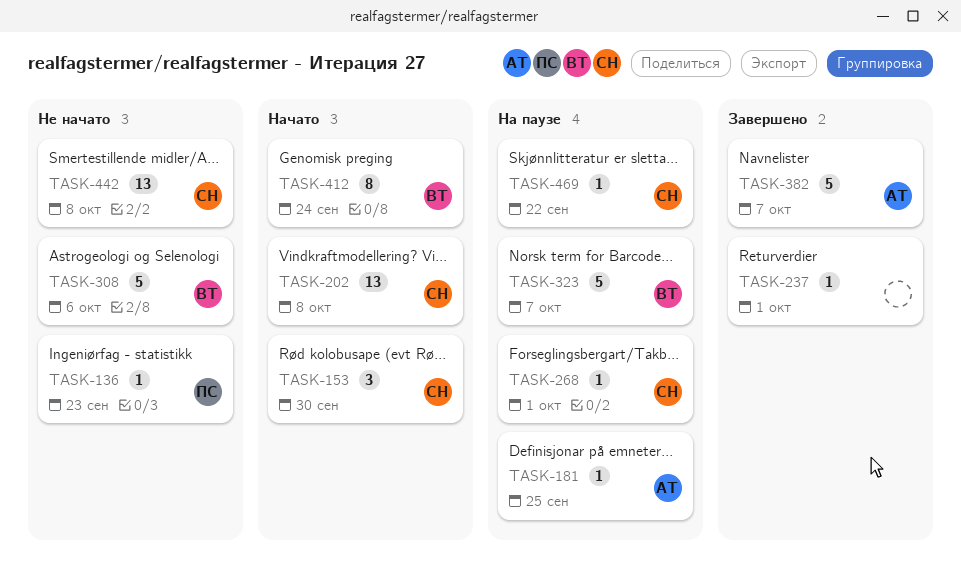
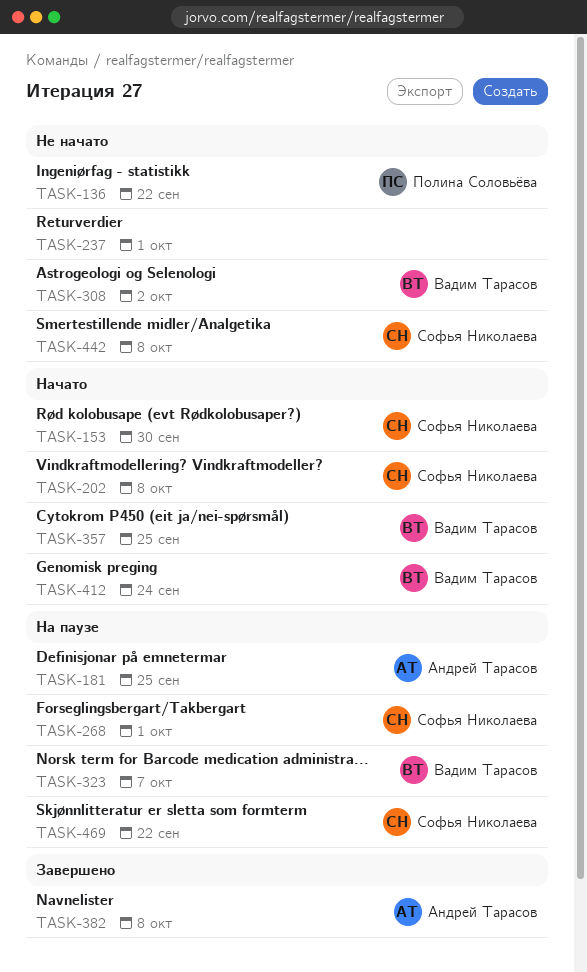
TASK-136, due: Sep 23 -> Sep 22
TASK-237, status: Завершено -> Не начато
TASK-308, due: Oct 6 -> Oct 2
TASK-357: none -> present
TASK-382, due: Oct 7 -> Oct 8

